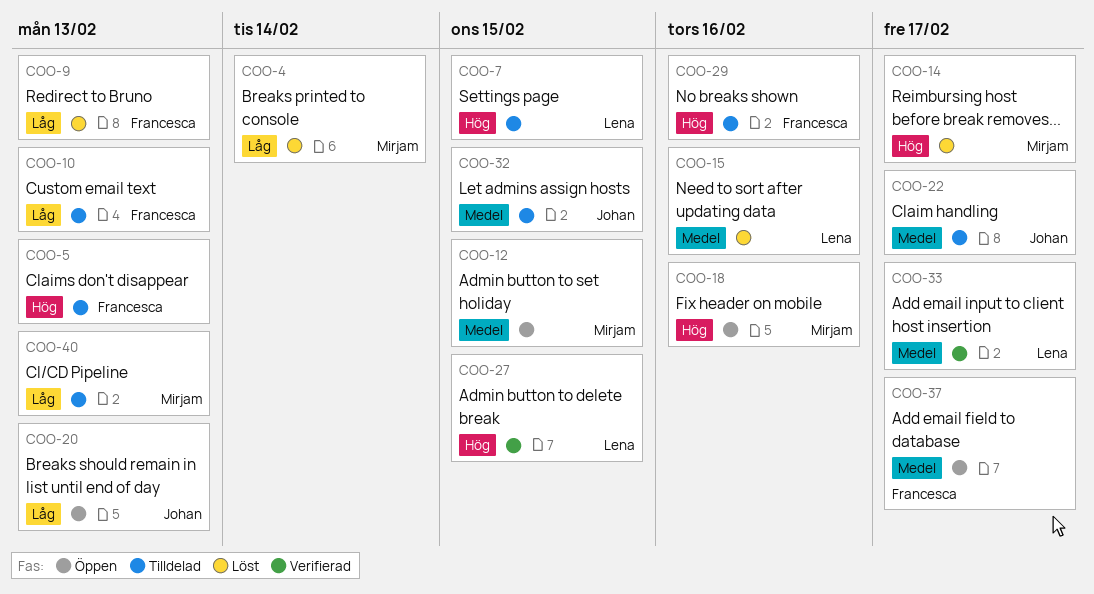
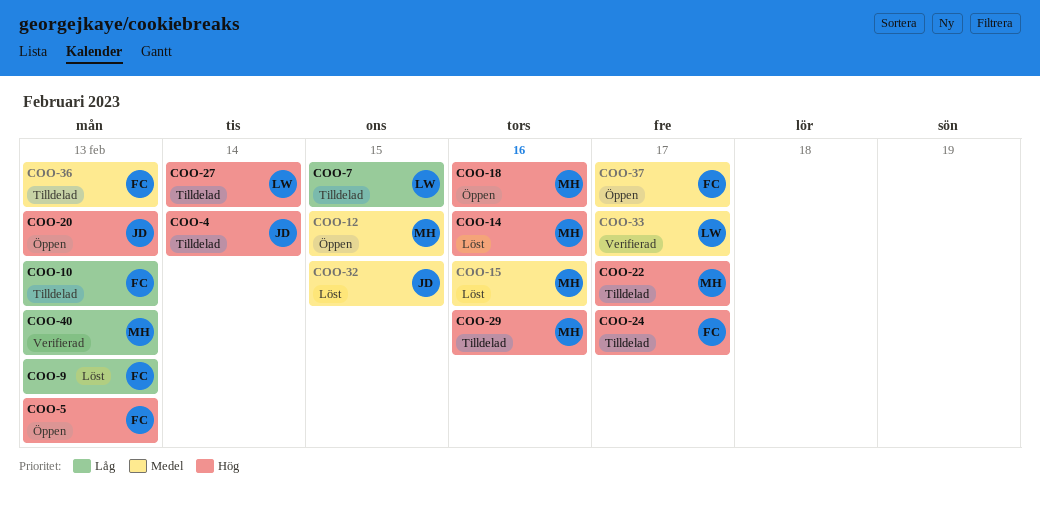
COO-4, status: Löst -> Tilldelad
COO-4, owner: Mirjam -> Johan
COO-4, priority: Låg -> Hög
COO-5, status: Tilldelad -> Öppen
COO-7, priority: Hög -> Låg
COO-14, due: Feb 17 -> Feb 16
COO-15, owner: Lena -> Mirjam
COO-20, priority: Låg -> Hög
COO-22, owner: Johan -> Mirjam
COO-22, priority: Medel -> Hög
COO-24: none -> present
COO-27, status: Verifierad -> Tilldelad
COO-27, due: Feb 15 -> Feb 14
COO-29, owner: Francesca -> Mirjam
COO-32, status: Tilldelad -> Löst
COO-36: none -> present
COO-40, status: Tilldelad -> Verifierad

